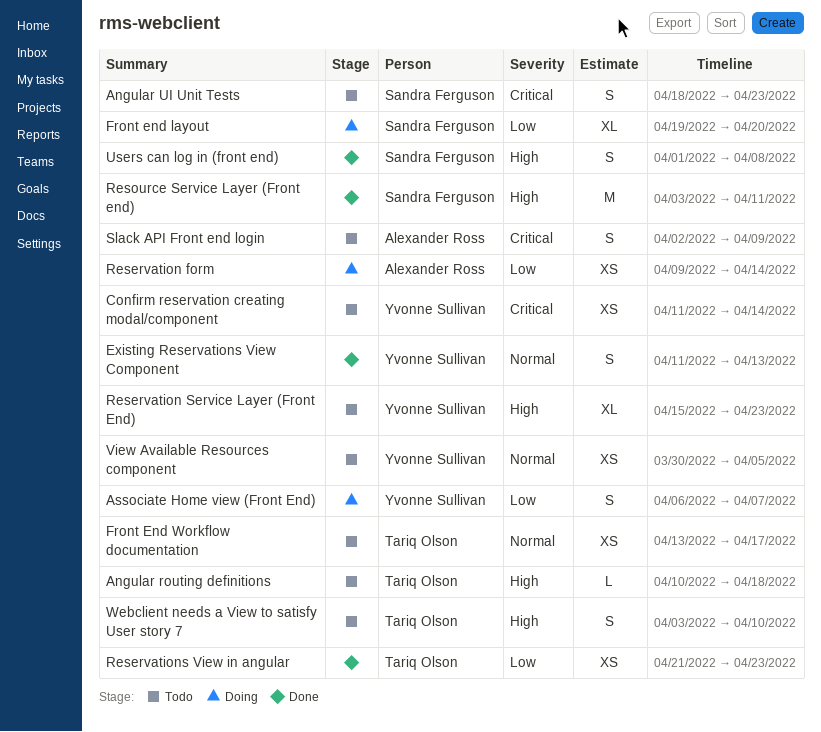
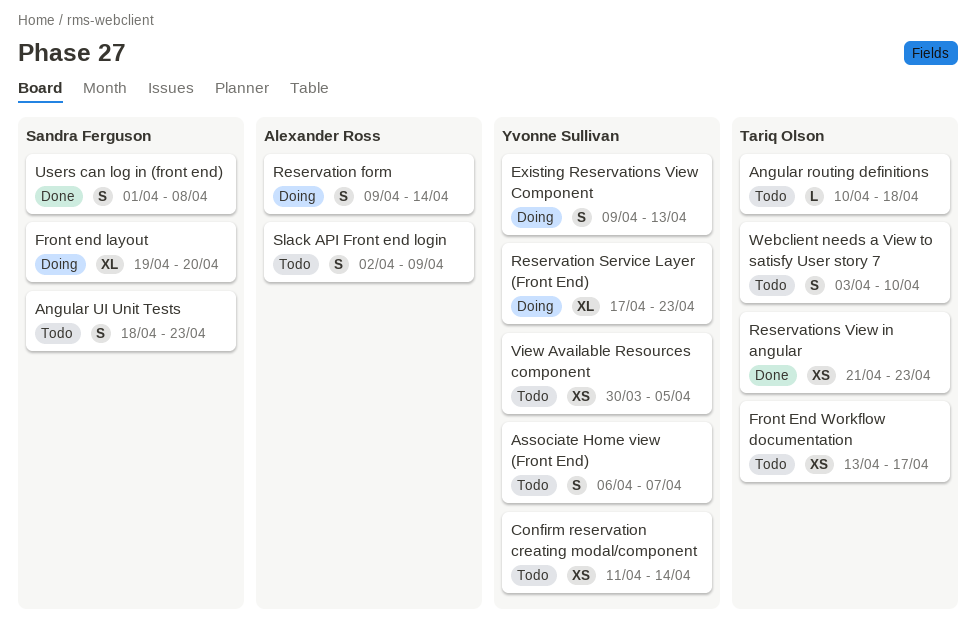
Associate Home view (Front End), status: Doing -> Todo
Existing Reservations View Component, status: Done -> Doing
Existing Reservations View Component, start: Apr 11 -> Apr 9
Reservation form, estimate: XS -> S
Reservation Service Layer (Front End), status: Todo -> Doing
Reservation Service Layer (Front End), start: Apr 15 -> Apr 17
Resource Service Layer (Front end): present -> none

